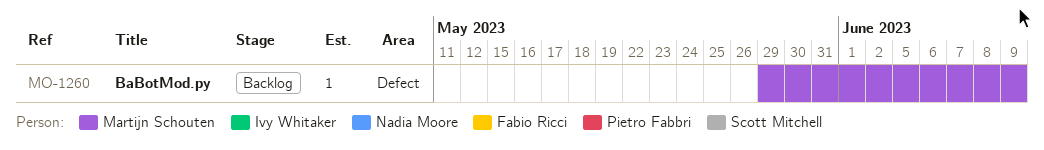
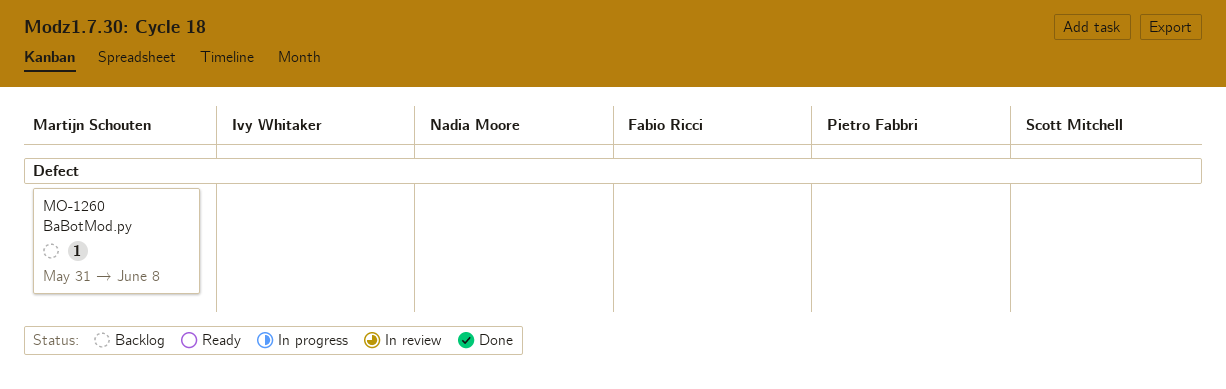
MO-1260, start: May 29 -> May 31
MO-1260, due: Jun 9 -> Jun 8

